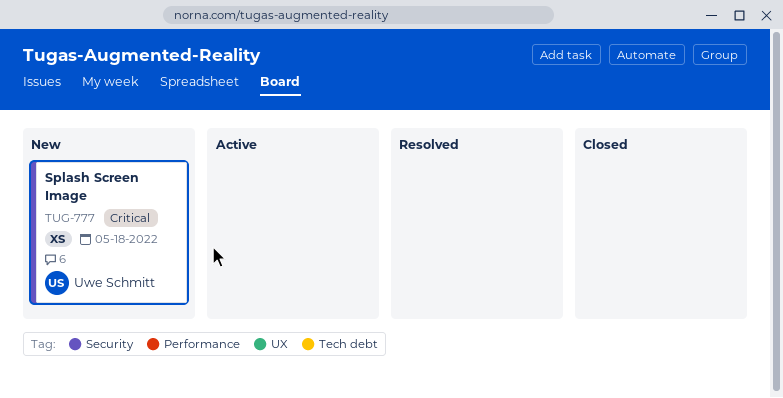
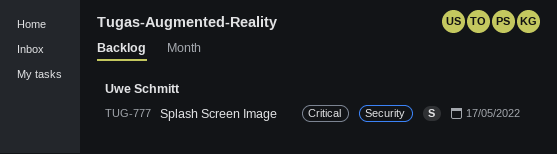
TUG-777, estimate: XS -> S
TUG-777, due: May 18 -> May 17

